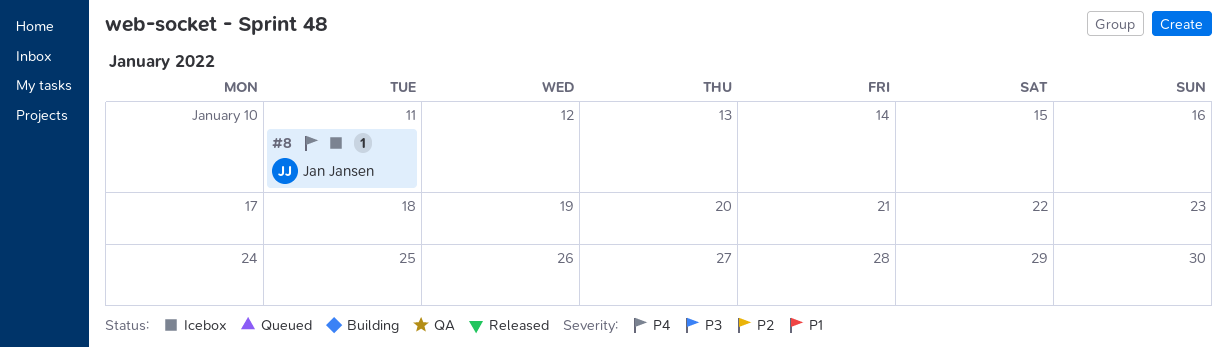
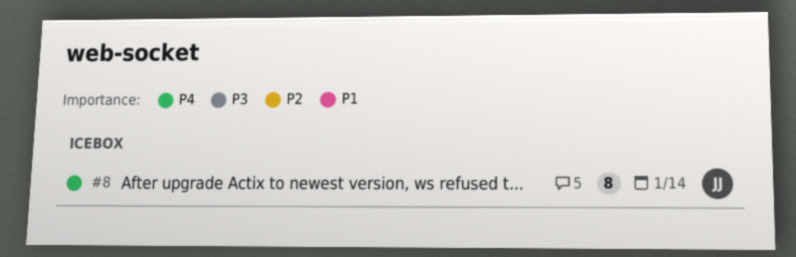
#8, estimate: 1 -> 8
#8, due: Jan 11 -> Jan 14

